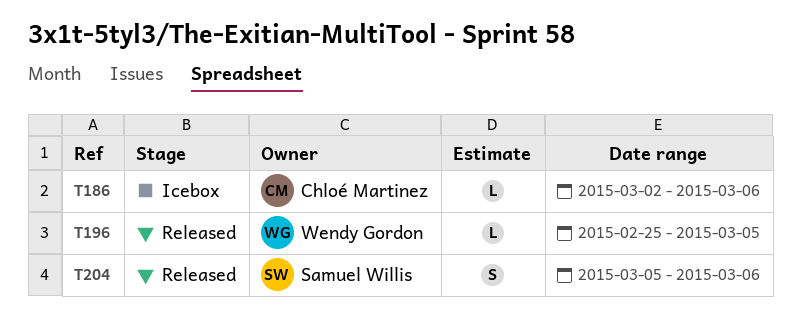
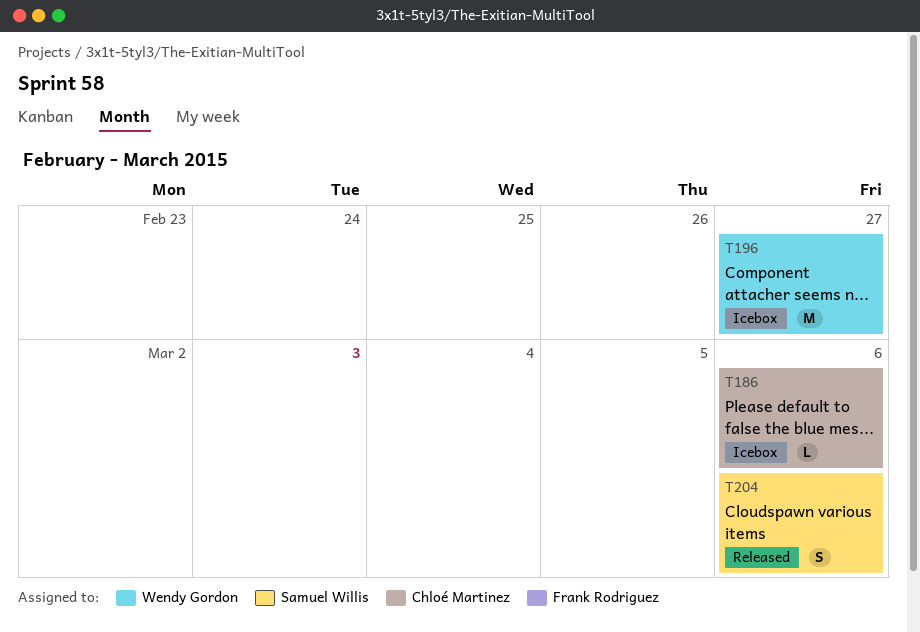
T196, status: Released -> Icebox
T196, estimate: L -> M
T196, due: Mar 5 -> Feb 27

